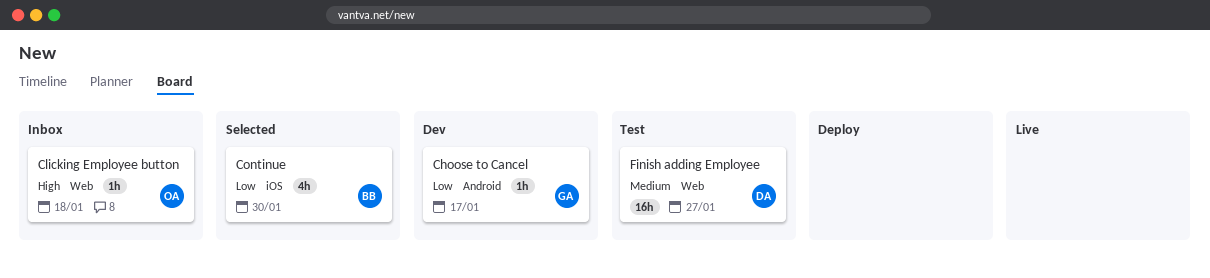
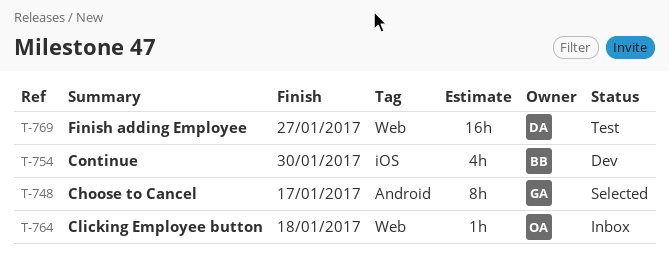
Choose to Cancel, status: Dev -> Selected
Choose to Cancel, estimate: 1h -> 8h
Continue, status: Selected -> Dev

